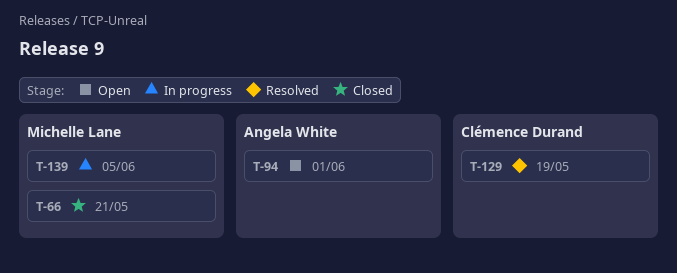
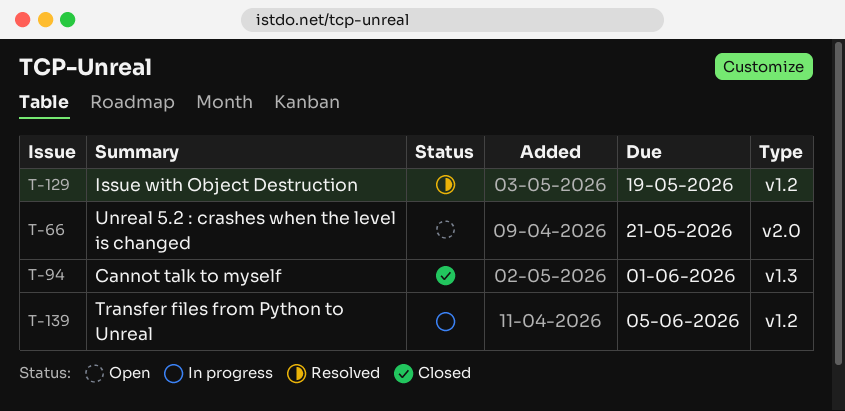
T-66, status: Closed -> Open
T-94, status: Open -> Closed

